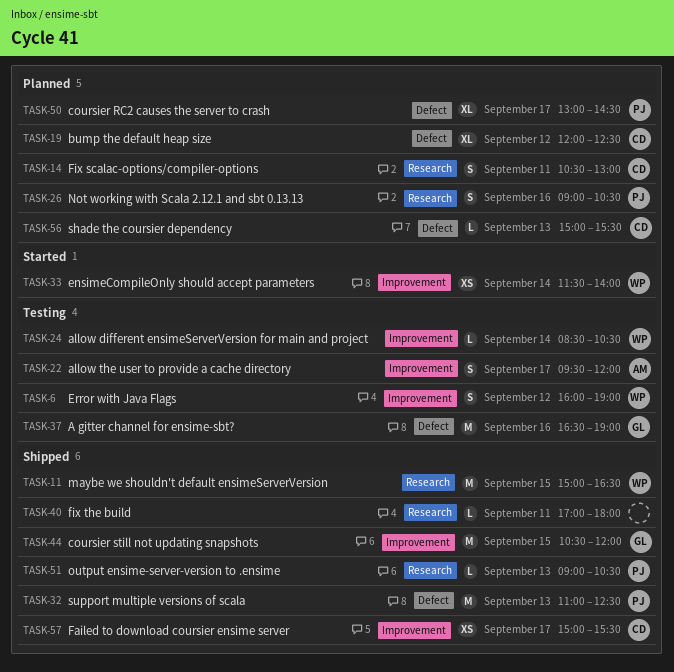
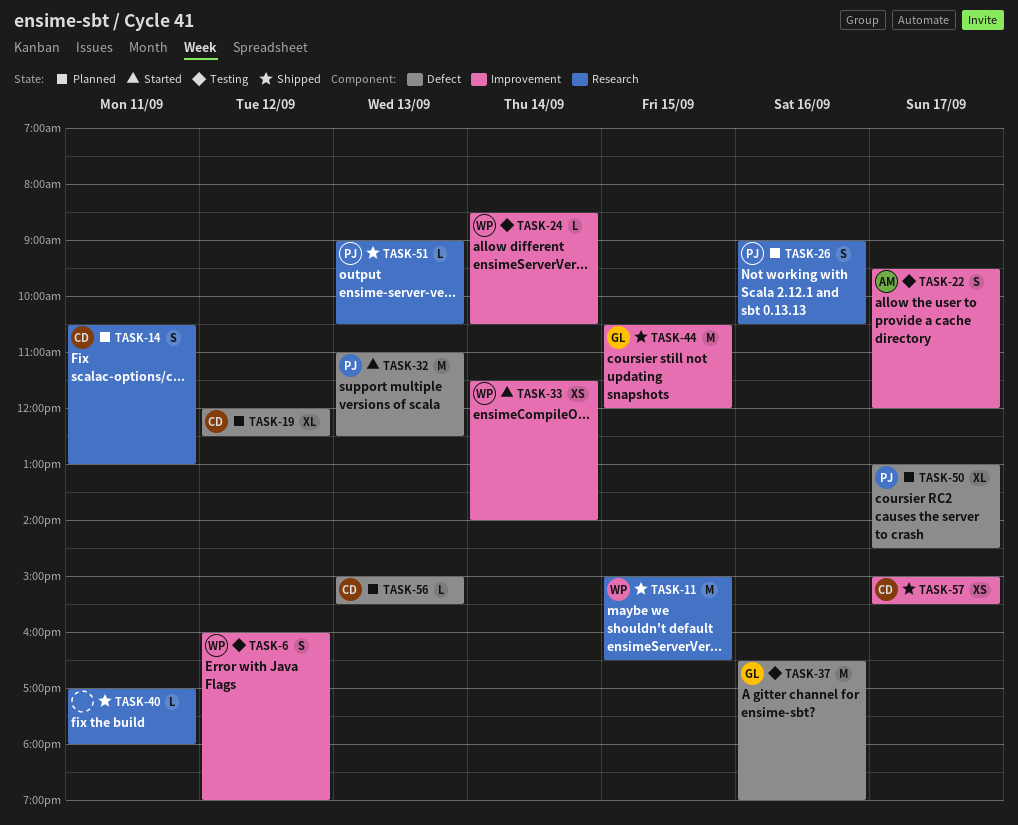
TASK-32, status: Shipped -> Started

